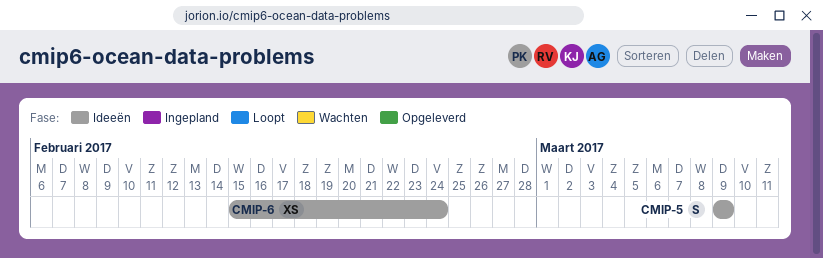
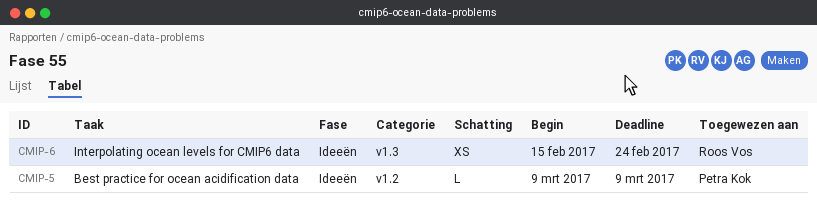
CMIP-5, estimate: S -> L

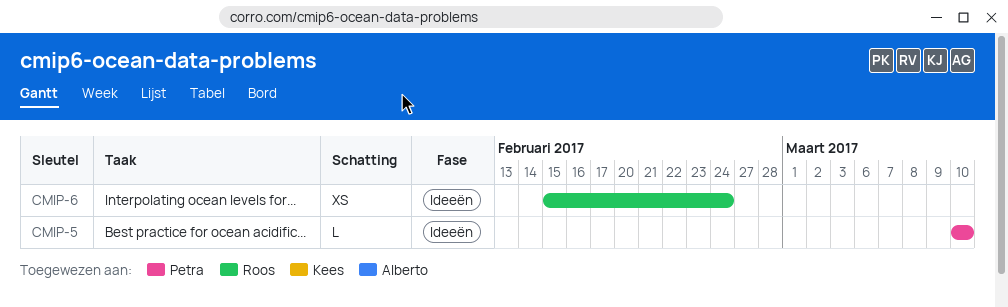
CMIP-5, start: Mar 9 -> Mar 10
CMIP-5, due: Mar 9 -> Mar 10

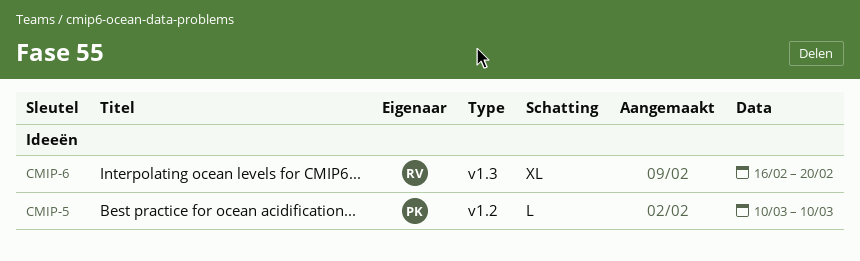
CMIP-6, estimate: XS -> XL
CMIP-6, start: Feb 15 -> Feb 16
CMIP-6, due: Feb 24 -> Feb 20

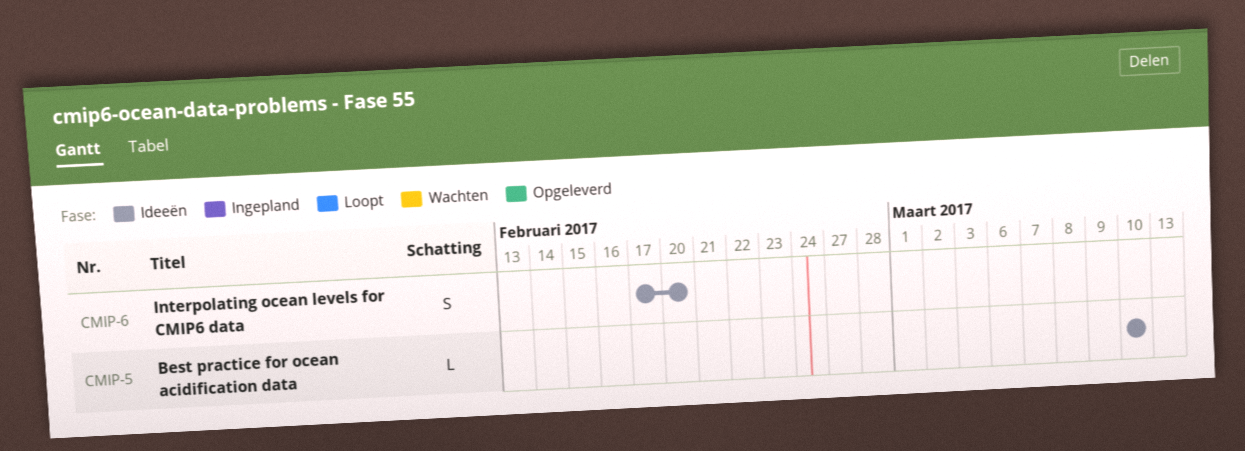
CMIP-6, estimate: XL -> S
CMIP-6, start: Feb 16 -> Feb 17

